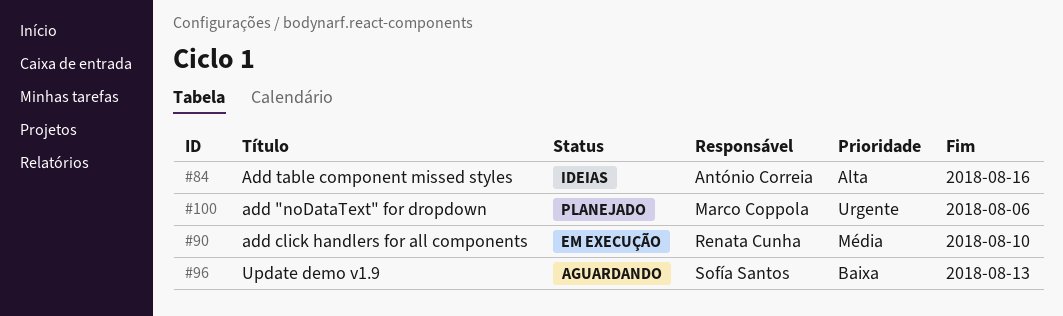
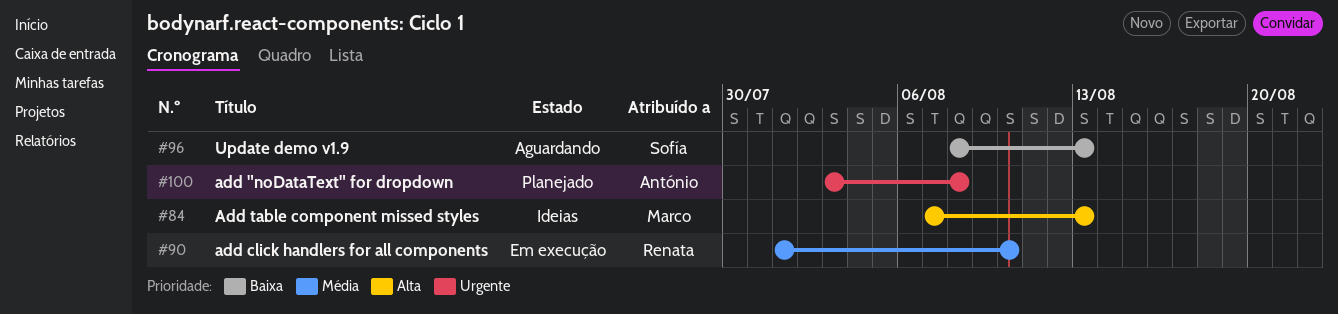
#84, owner: António Correia -> Marco Coppola
#84, due: Aug 16 -> Aug 13
#100, owner: Marco Coppola -> António Correia
#100, due: Aug 6 -> Aug 8

